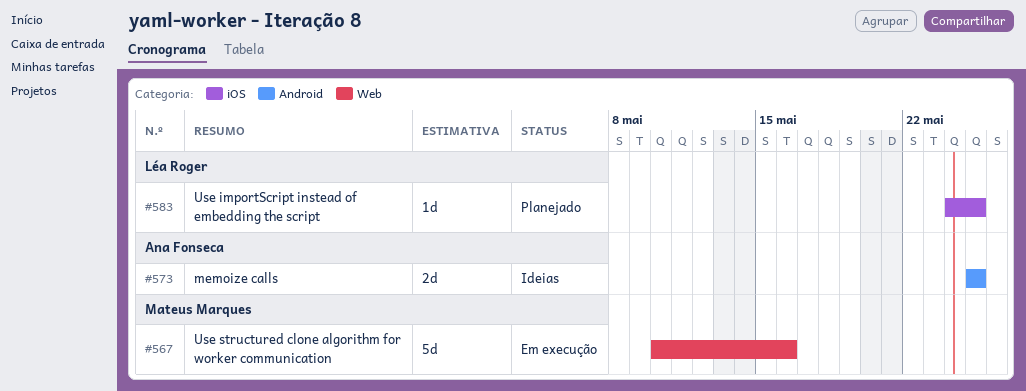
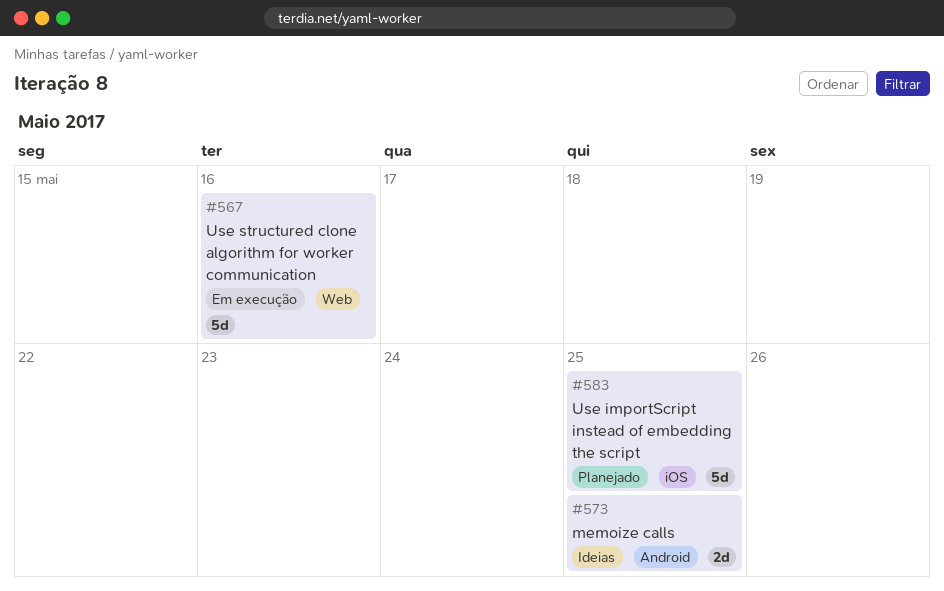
#583, estimate: 1d -> 5d

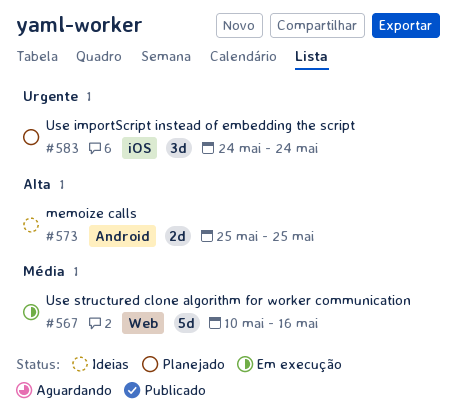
#583, estimate: 5d -> 3d
#583, due: May 25 -> May 24

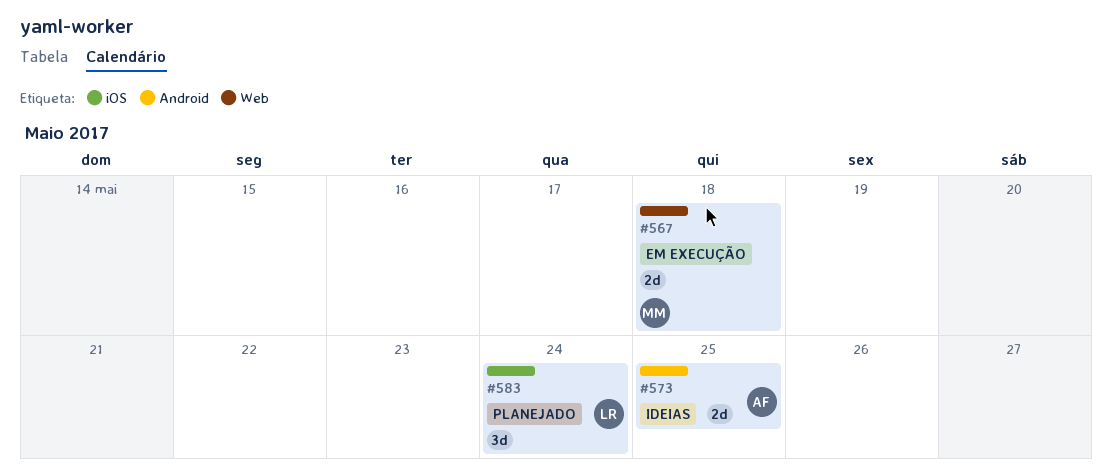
#567, estimate: 5d -> 2d
#567, due: May 16 -> May 18

